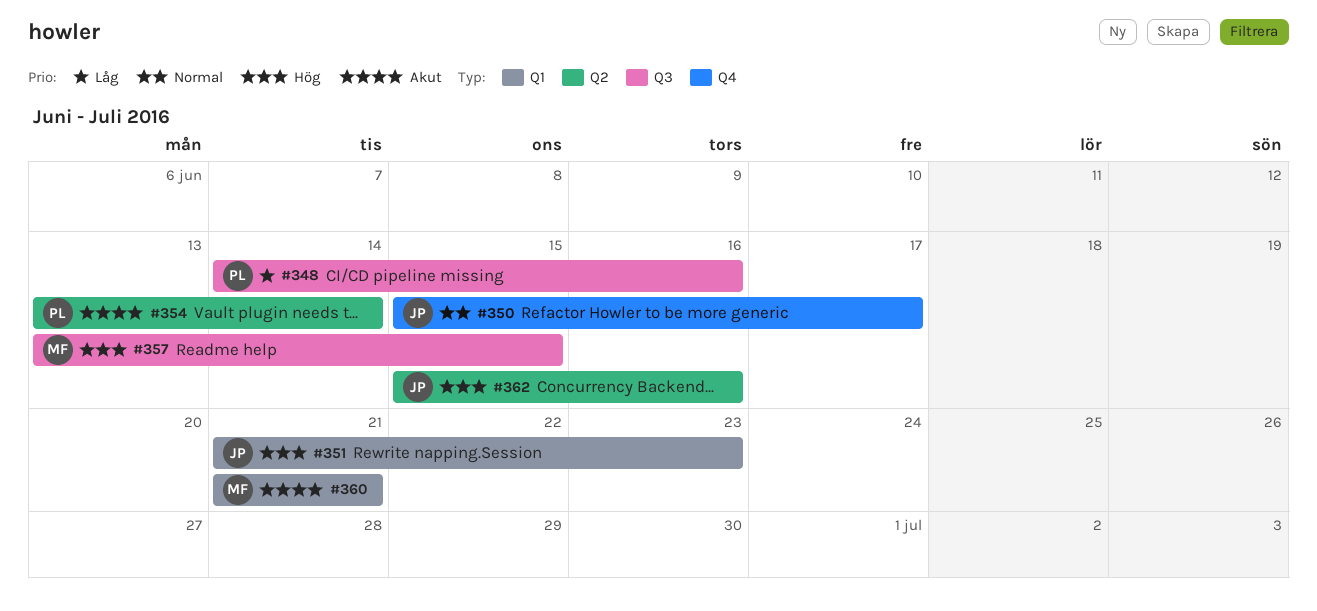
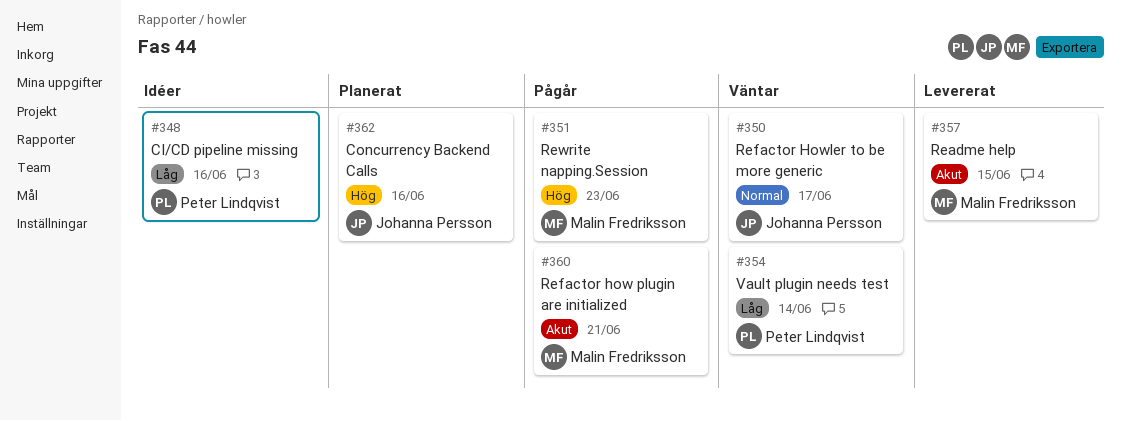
#351, owner: Johanna Persson -> Malin Fredriksson
#354, priority: Akut -> Låg
#357, priority: Hög -> Akut

